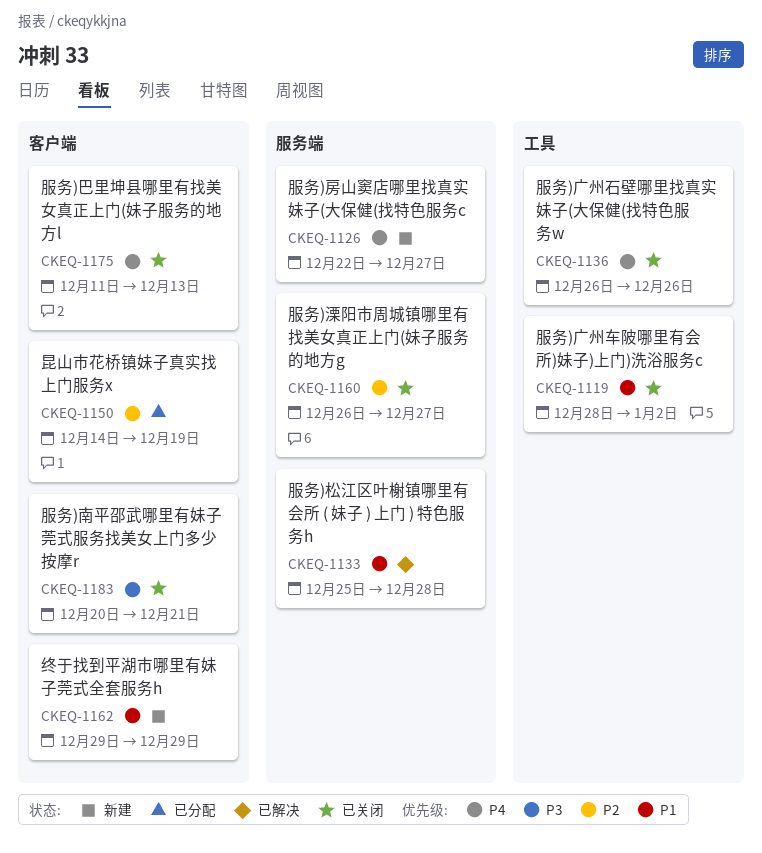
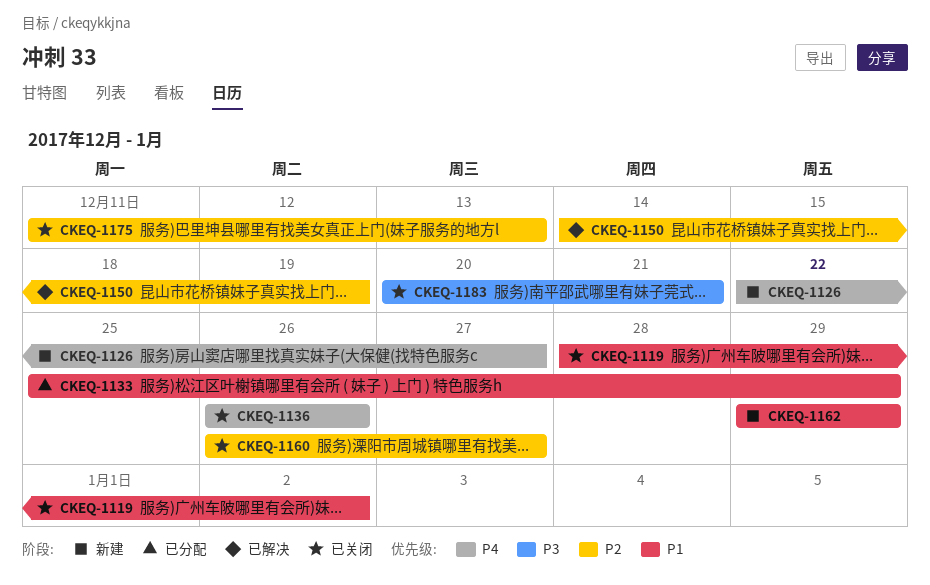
CKEQ-1133, status: 已解决 -> 已分配
CKEQ-1133, due: Dec 28 -> Dec 29
CKEQ-1150, status: 已分配 -> 已解决
CKEQ-1175, priority: P4 -> P2

